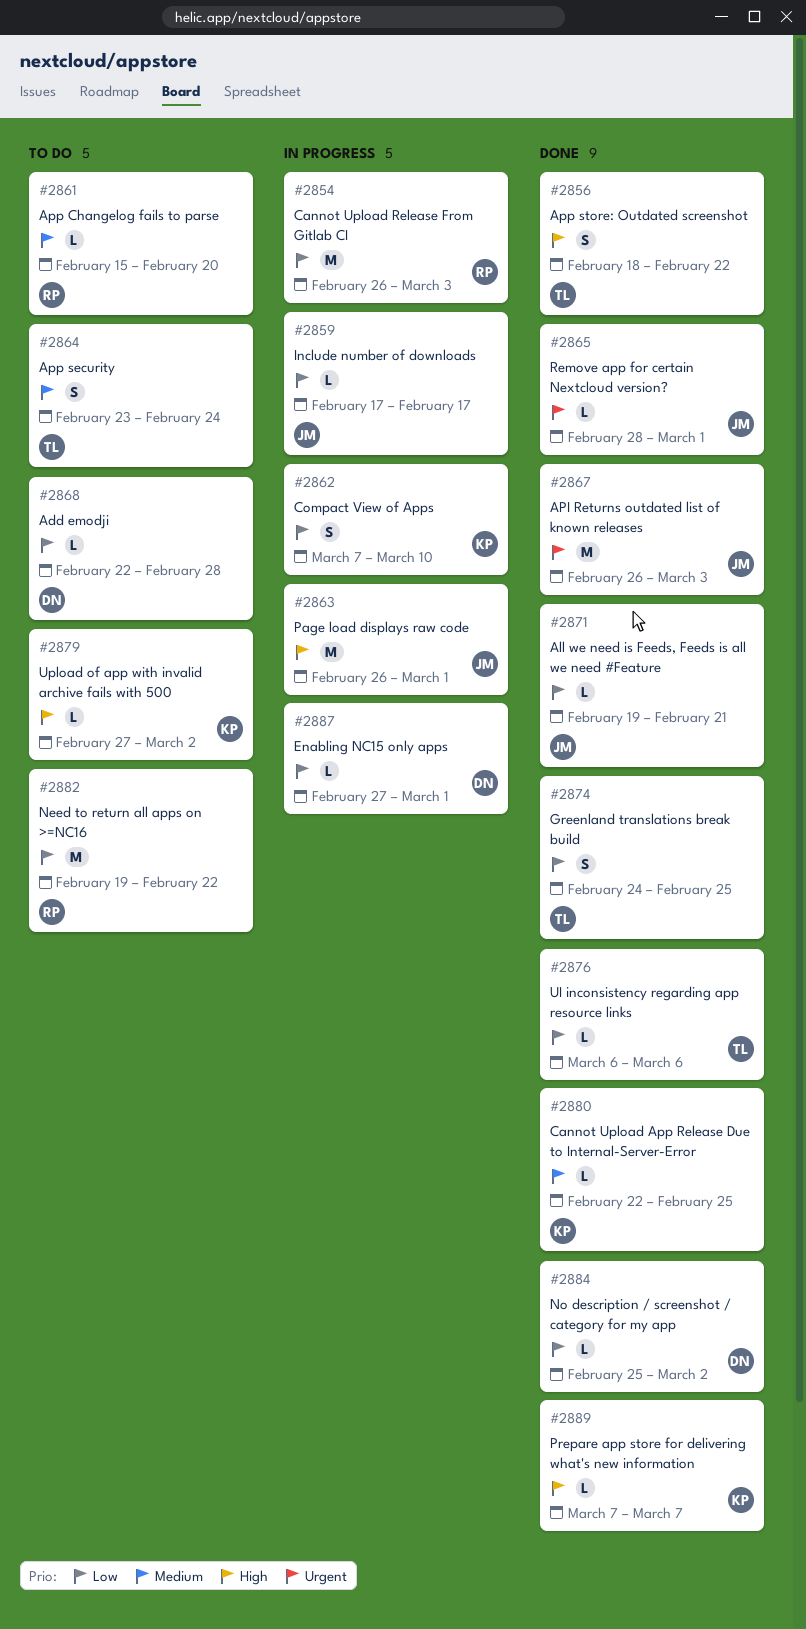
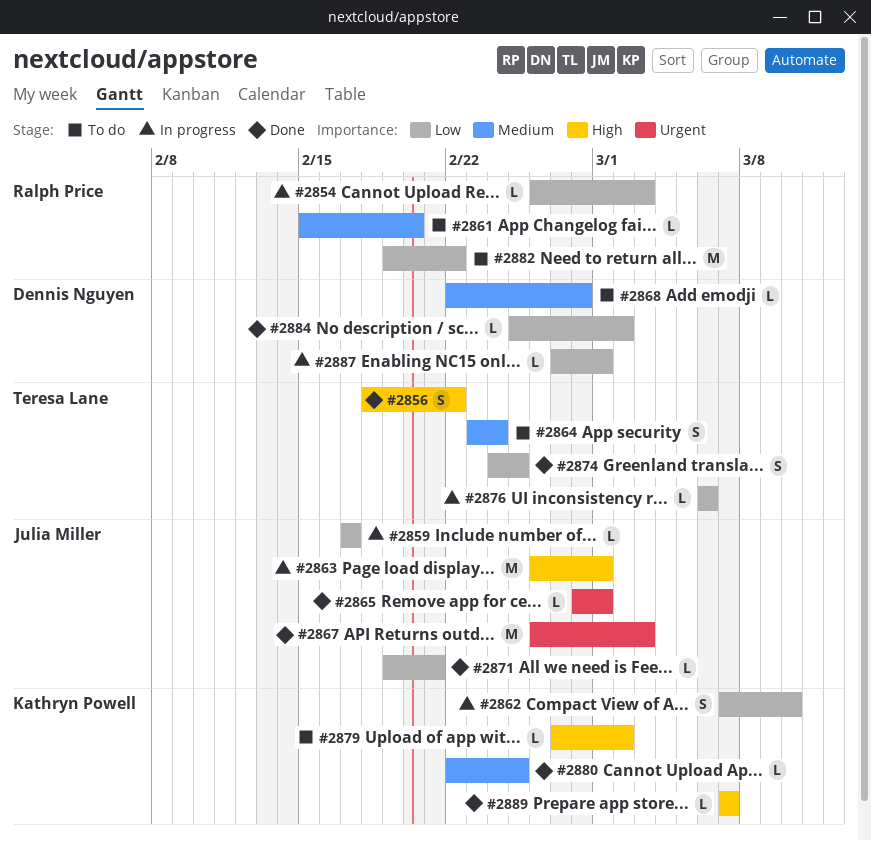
#2854, estimate: M -> L
#2868, priority: Low -> Medium
#2876, status: Done -> In progress

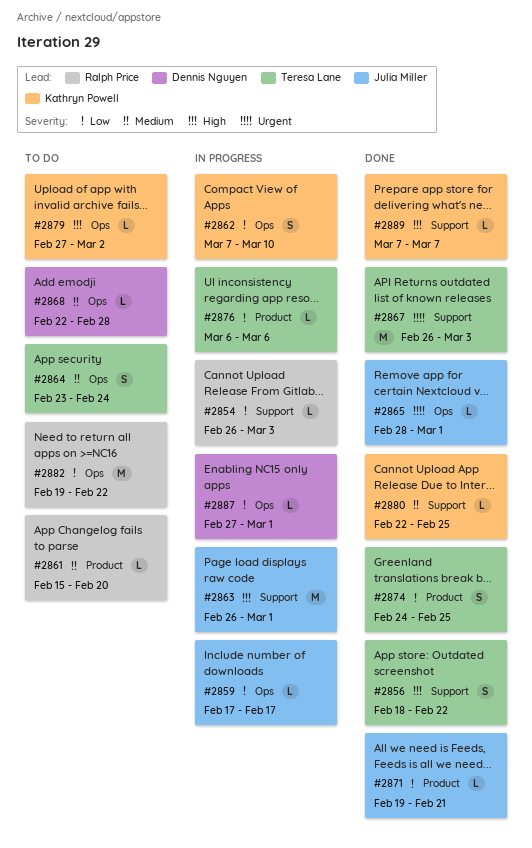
#2867, owner: Julia Miller -> Teresa Lane
#2884: present -> none

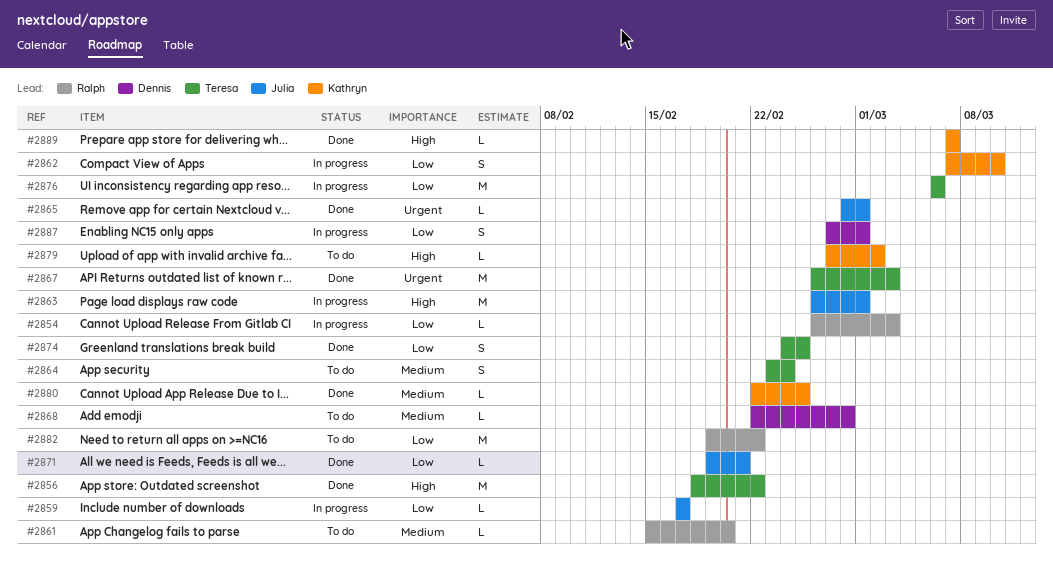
#2856, estimate: S -> M
#2876, estimate: L -> M
#2887, estimate: L -> S

